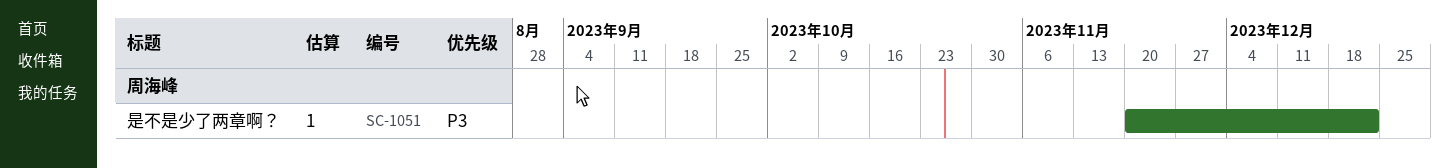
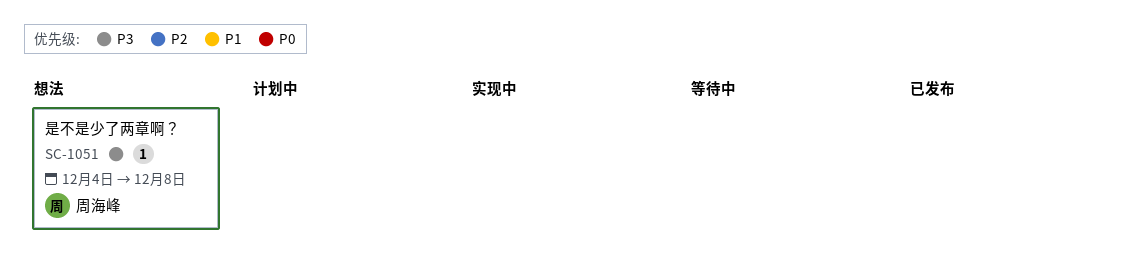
SC-1051, start: Nov 20 -> Dec 4
SC-1051, due: Dec 22 -> Dec 8

